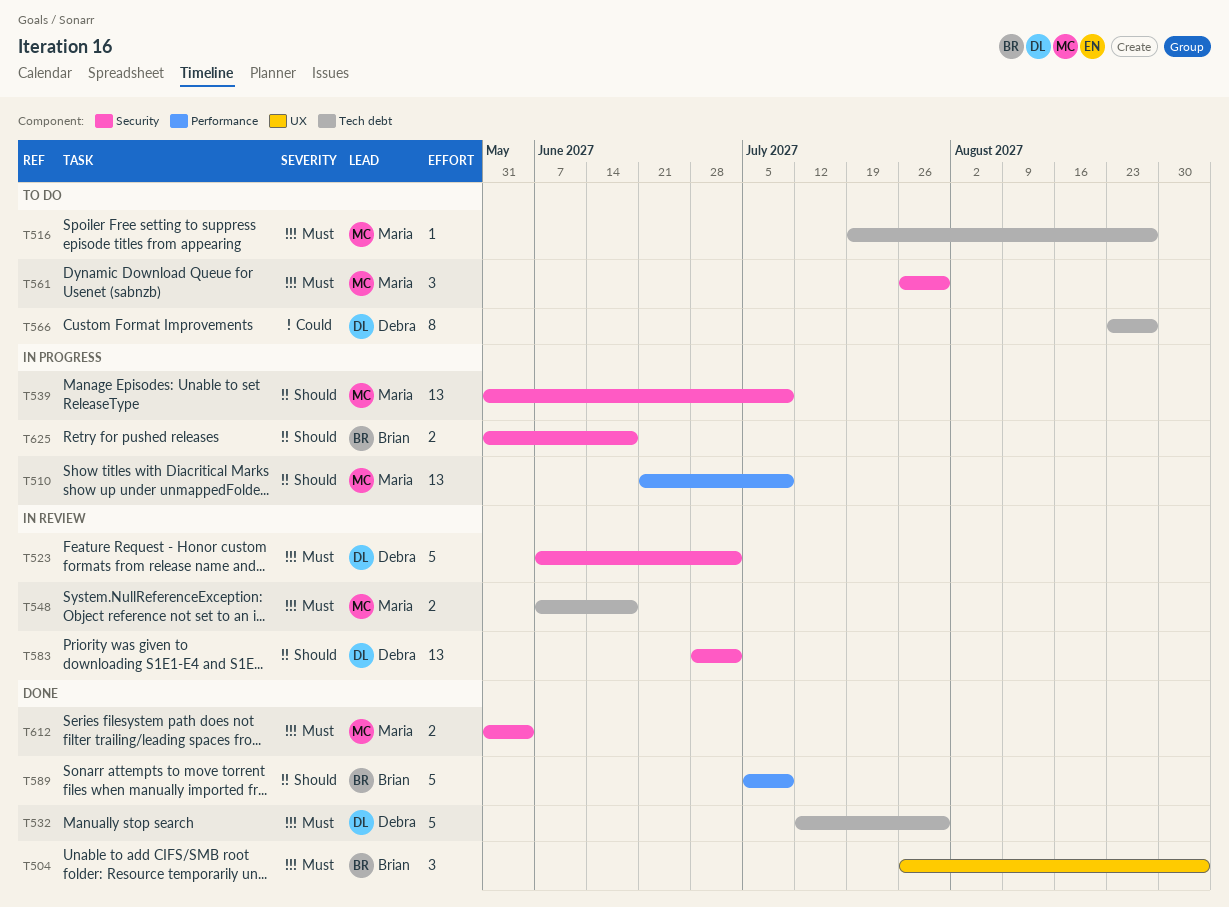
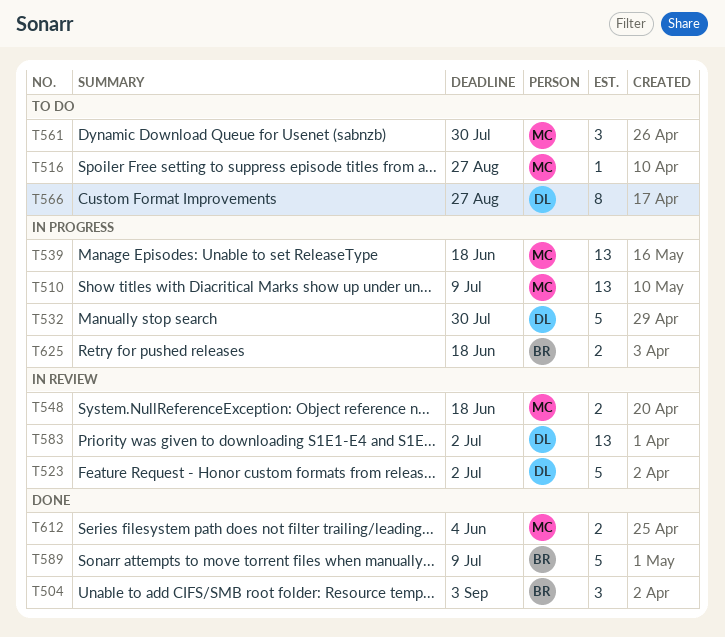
T532, status: Done -> In progress
T539, due: Jul 9 -> Jun 18

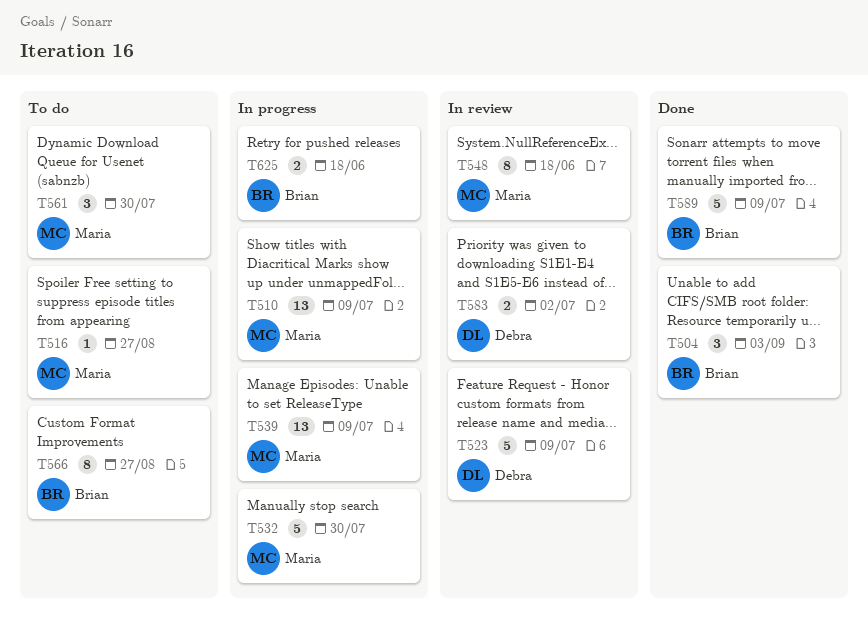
T523, due: Jul 2 -> Jul 9
T532, owner: Debra -> Maria
T539, due: Jun 18 -> Jul 9
T548, estimate: 2 -> 8
T566, owner: Debra -> Brian
T583, estimate: 13 -> 2
T612: present -> none

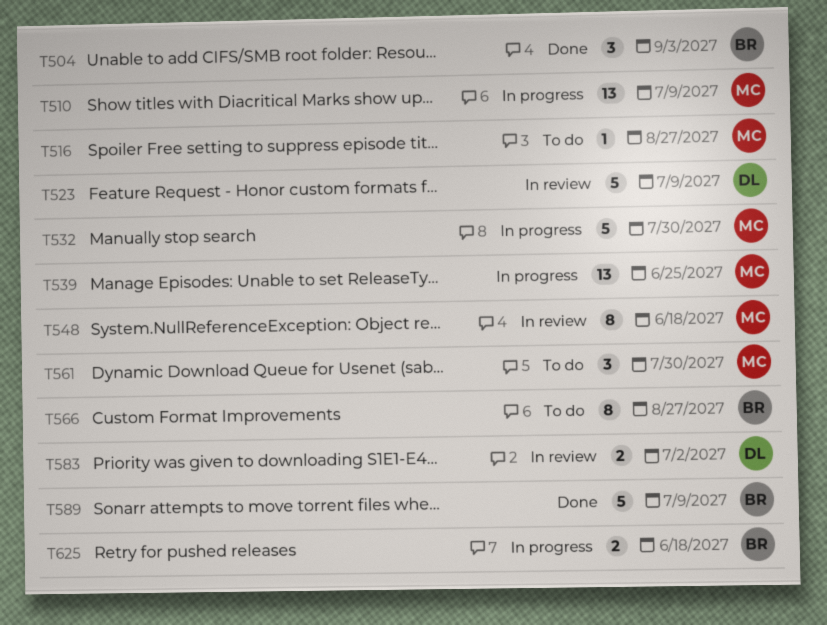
T539, due: Jul 9 -> Jun 25

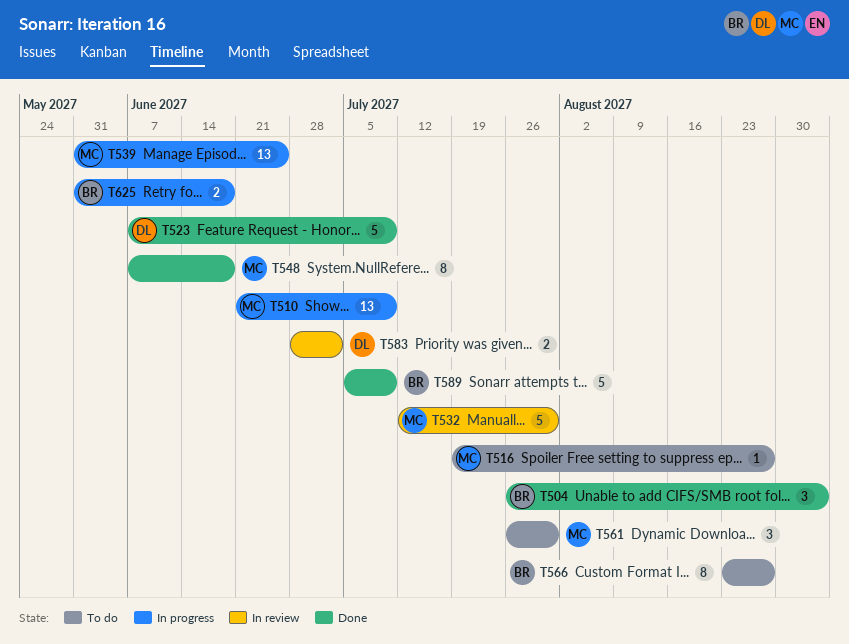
T523, status: In review -> Done
T532, status: In progress -> In review
T548, status: In review -> Done

